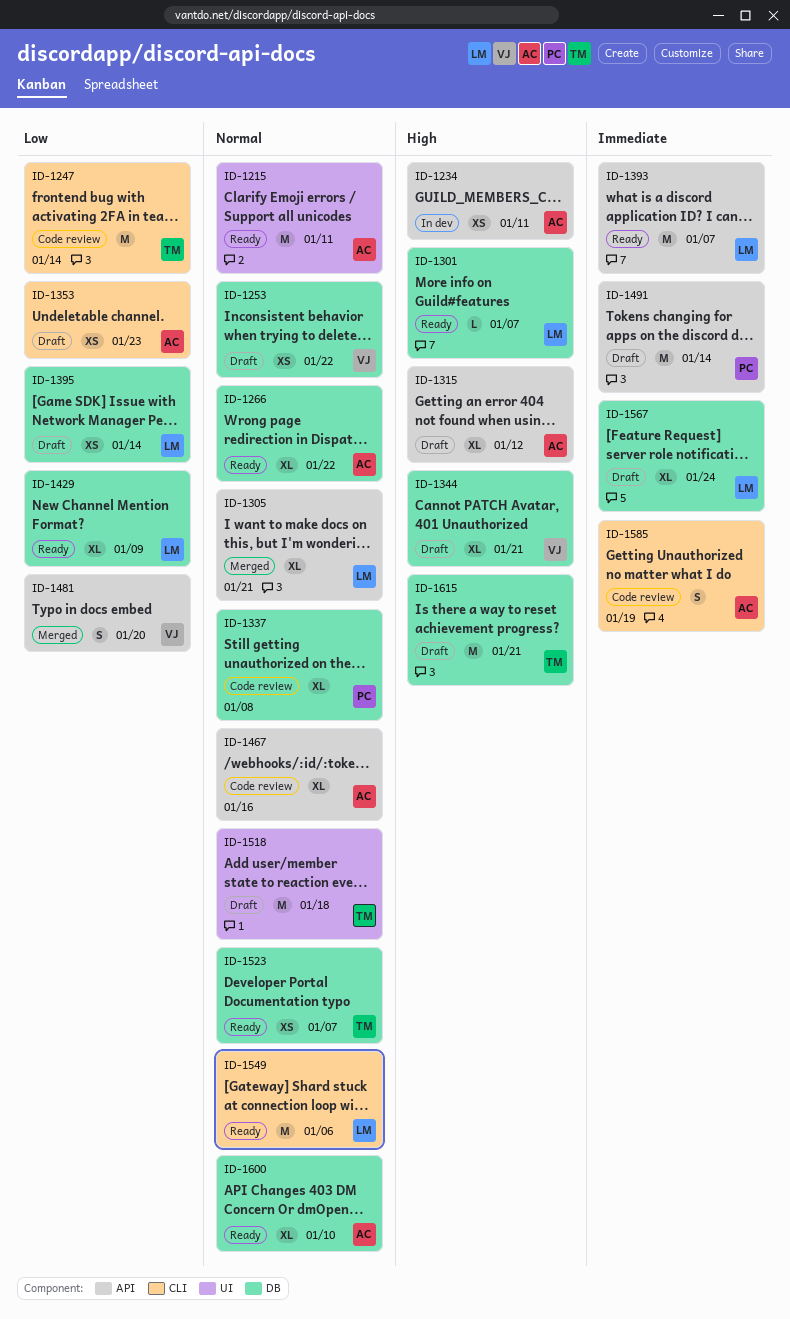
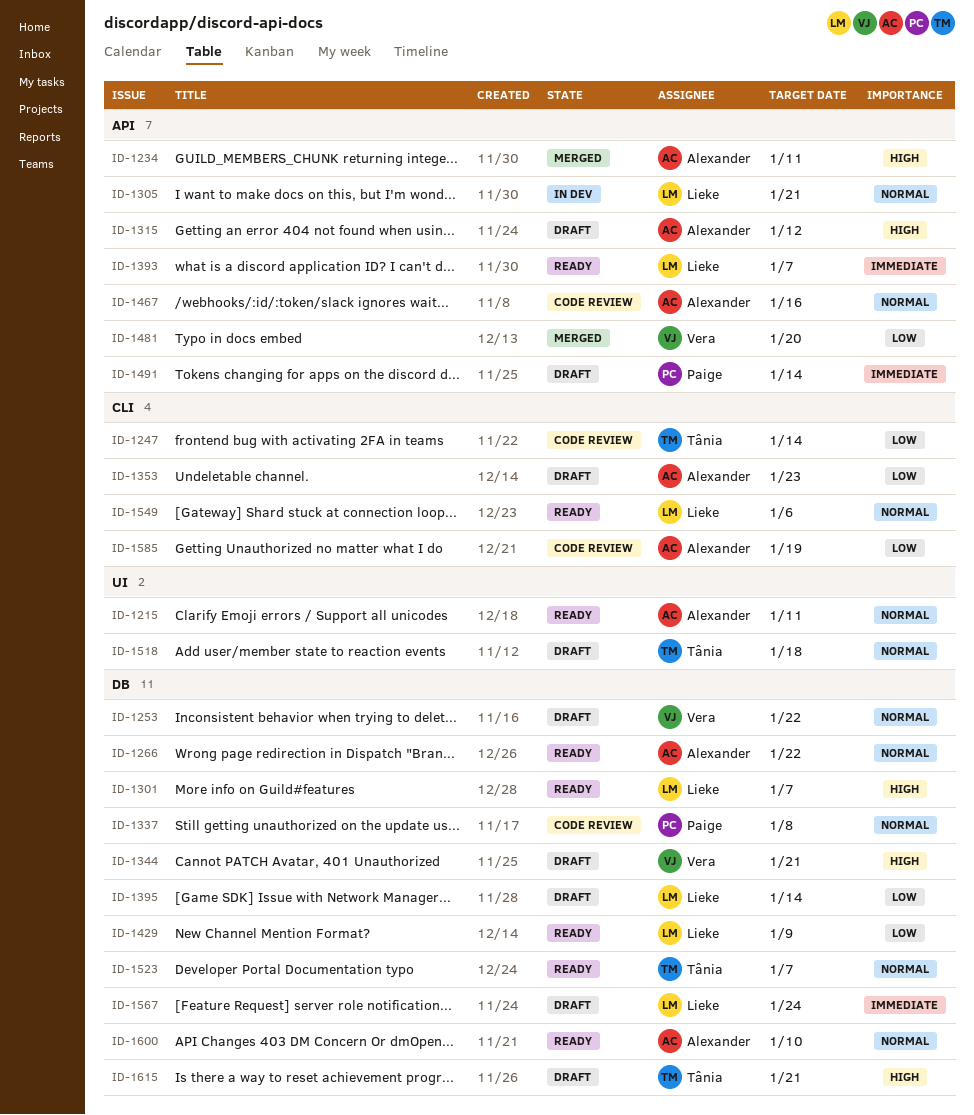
ID-1234, status: In dev -> Merged
ID-1305, status: Merged -> In dev
ID-1585, priority: Immediate -> Low

